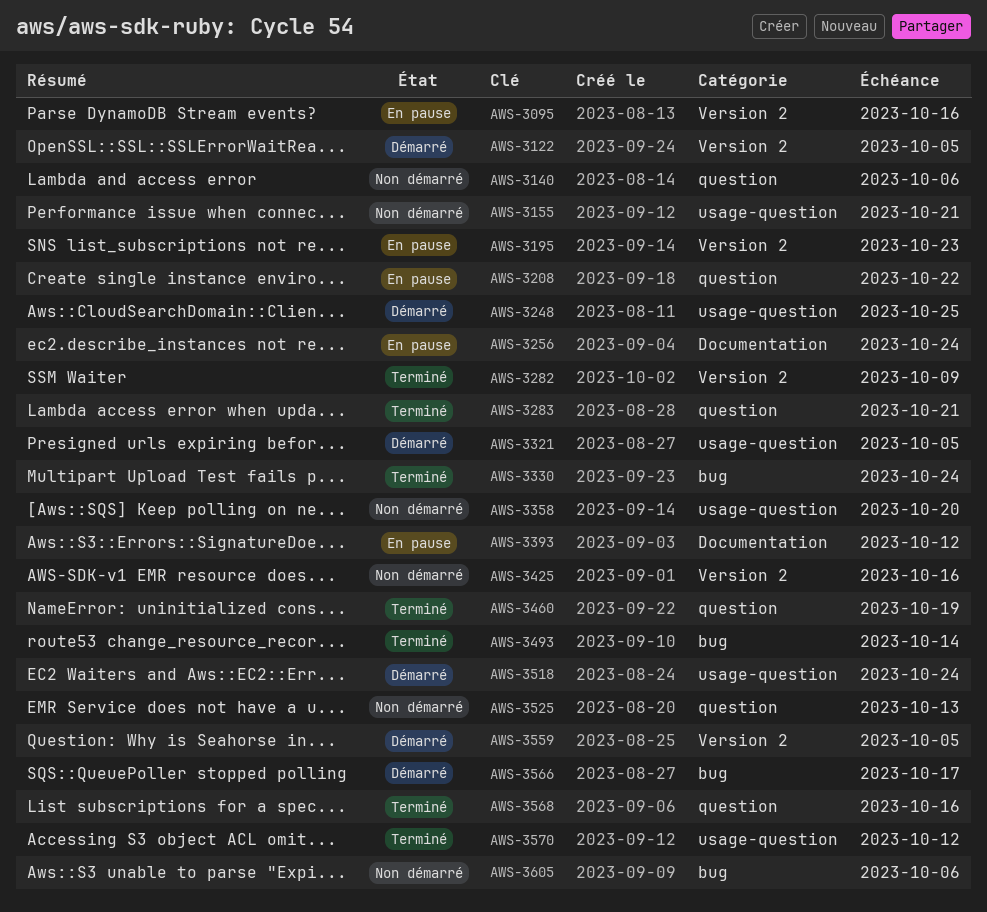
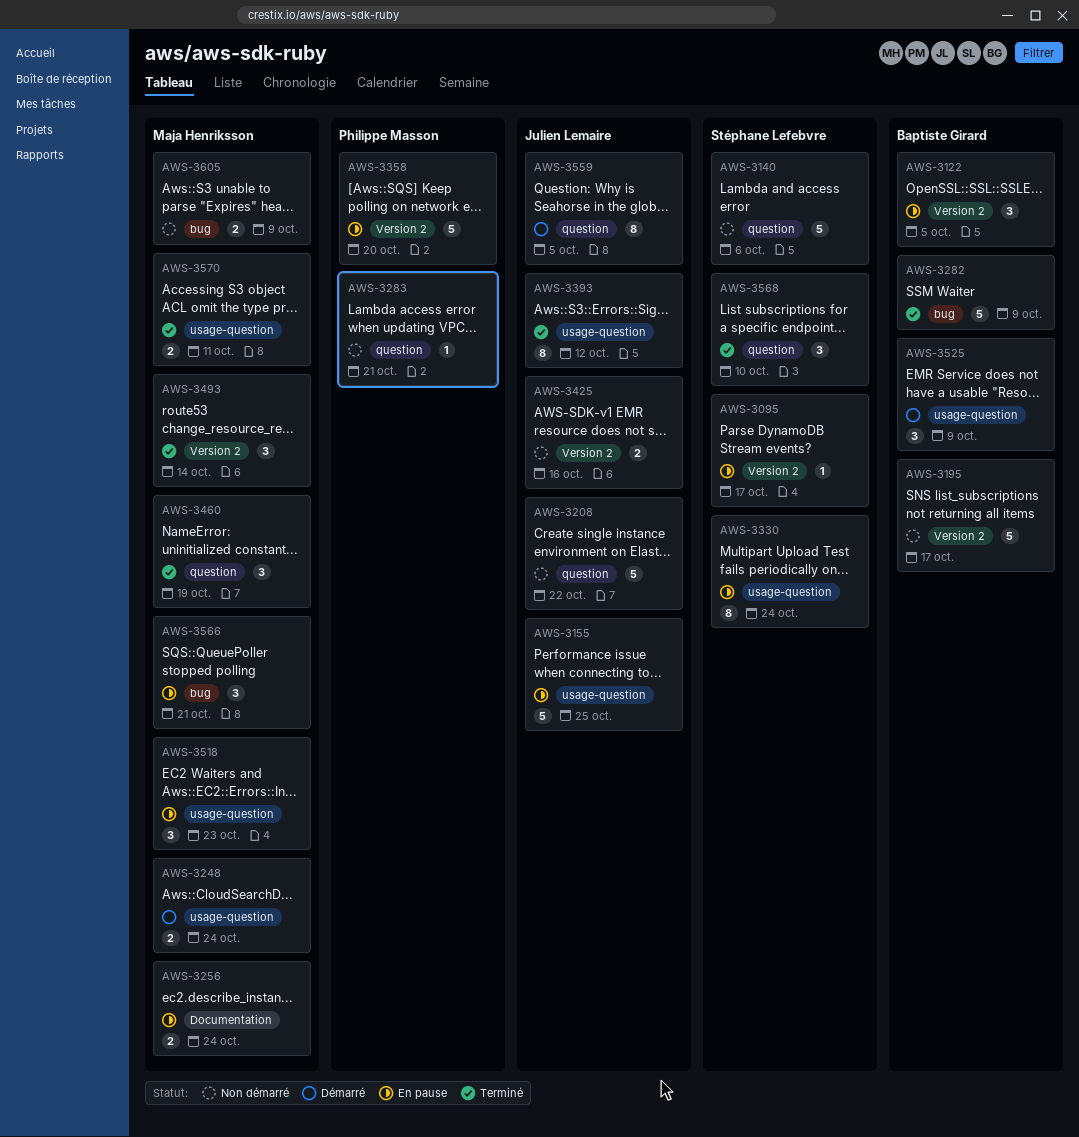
AWS-3095, due: Oct 16 -> Oct 17
AWS-3122, status: Démarré -> En pause
AWS-3155, status: Non démarré -> En pause
AWS-3155, due: Oct 21 -> Oct 25
AWS-3195, status: En pause -> Non démarré
AWS-3195, due: Oct 23 -> Oct 17
AWS-3208, status: En pause -> Non démarré
AWS-3248, due: Oct 25 -> Oct 24
AWS-3282, label: Version 2 -> bug
AWS-3283, status: Terminé -> Non démarré
AWS-3321: present -> none
AWS-3330, status: Terminé -> En pause
AWS-3330, label: bug -> usage-question
AWS-3358, status: Non démarré -> En pause
AWS-3358, label: usage-question -> Version 2
AWS-3393, status: En pause -> Terminé
AWS-3393, label: Documentation -> usage-question
AWS-3493, label: bug -> Version 2
AWS-3518, status: Démarré -> En pause
AWS-3518, due: Oct 24 -> Oct 23
AWS-3525, status: Non démarré -> Démarré
AWS-3525, label: question -> usage-question
AWS-3525, due: Oct 13 -> Oct 9
AWS-3559, label: Version 2 -> question
AWS-3566, status: Démarré -> En pause
AWS-3566, due: Oct 17 -> Oct 21
AWS-3568, due: Oct 16 -> Oct 10
AWS-3570, due: Oct 12 -> Oct 11
AWS-3605, due: Oct 6 -> Oct 9

